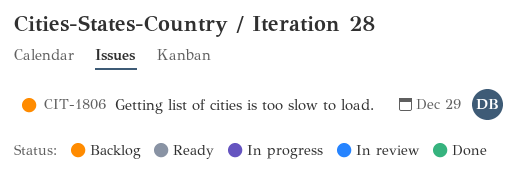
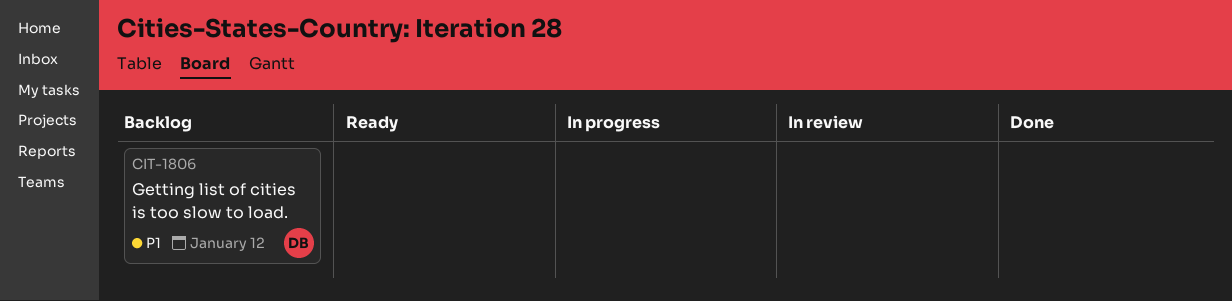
CIT-1806, due: Dec 29 -> Jan 12

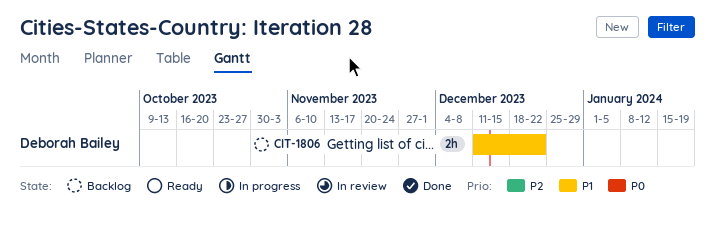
CIT-1806, due: Jan 12 -> Dec 22

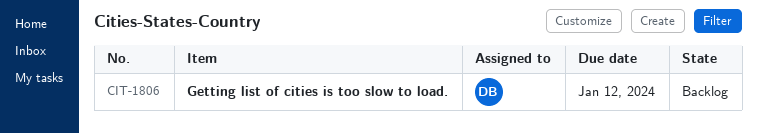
CIT-1806, due: Dec 22 -> Jan 12

